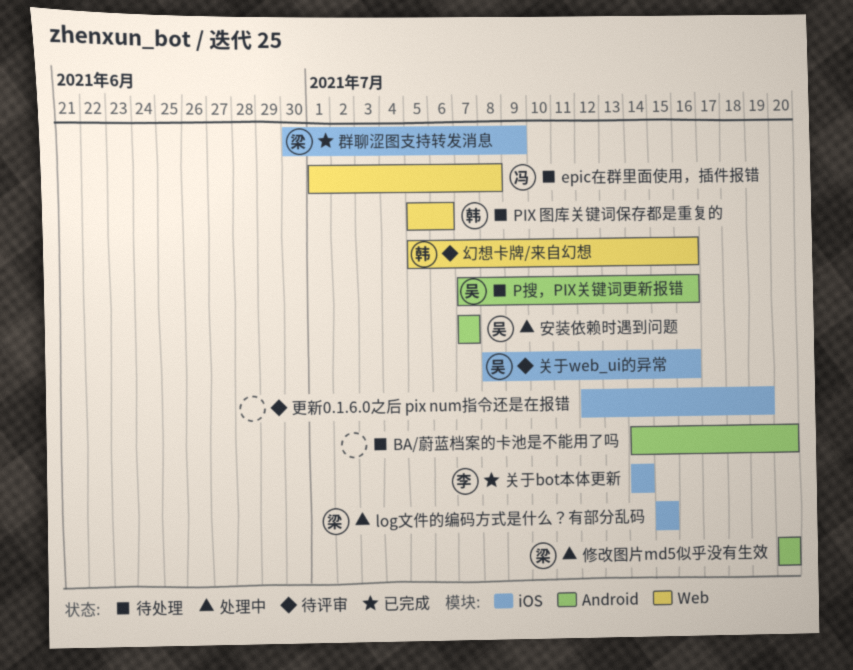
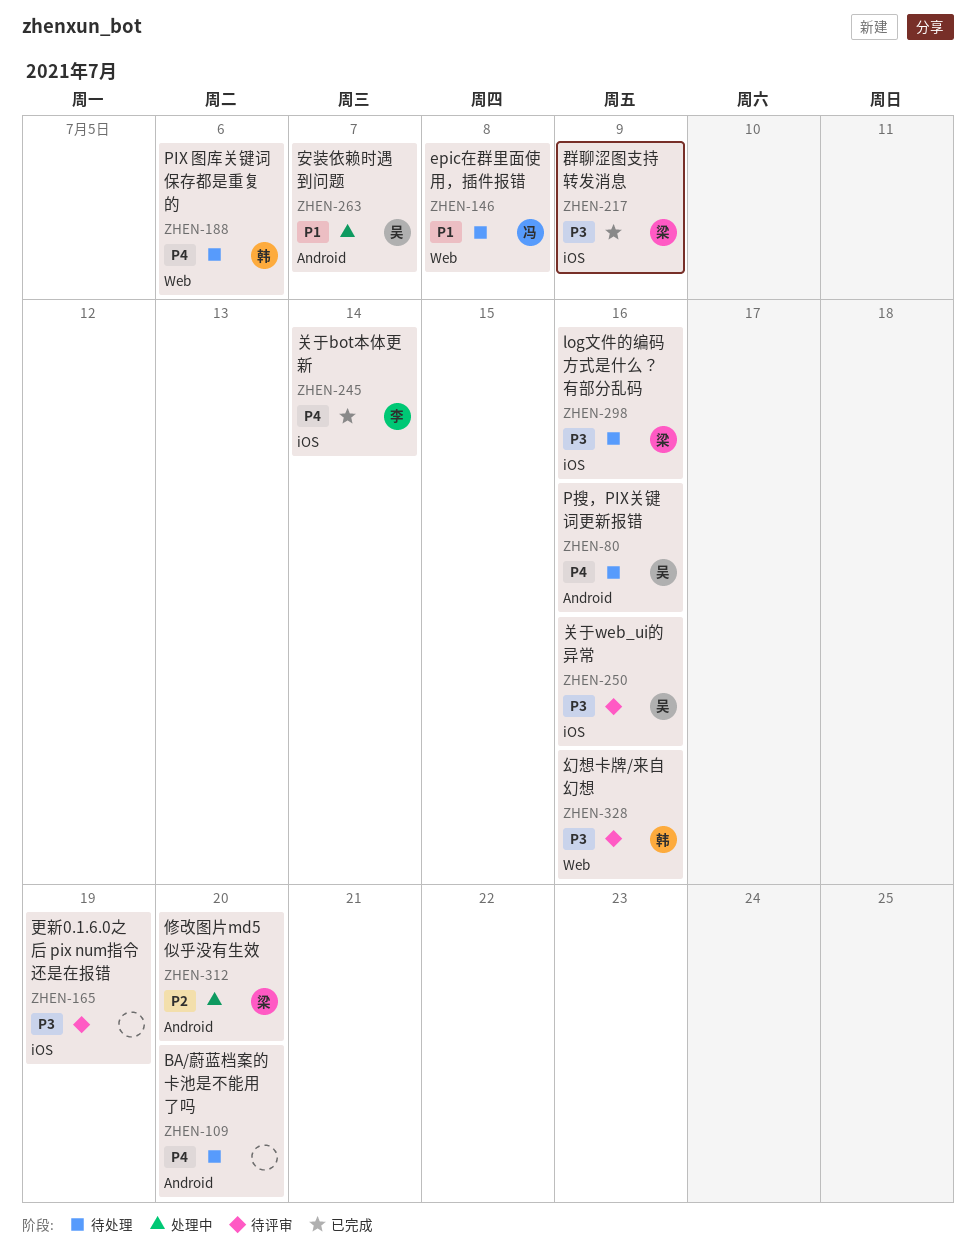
log文件的编码方式是什么？有部分乱码, status: 处理中 -> 待处理
log文件的编码方式是什么？有部分乱码, due: Jul 15 -> Jul 16

